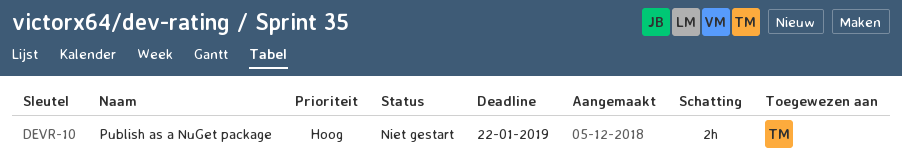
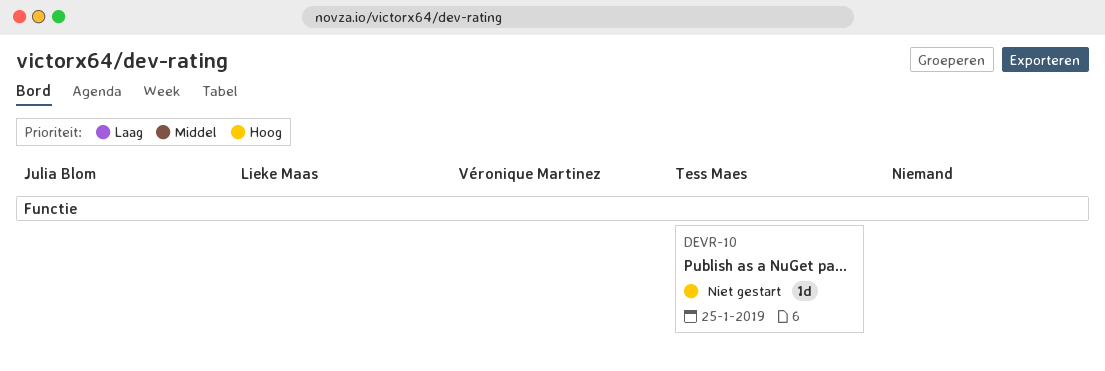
DEVR-10, estimate: 2h -> 1d
DEVR-10, due: Jan 22 -> Jan 25

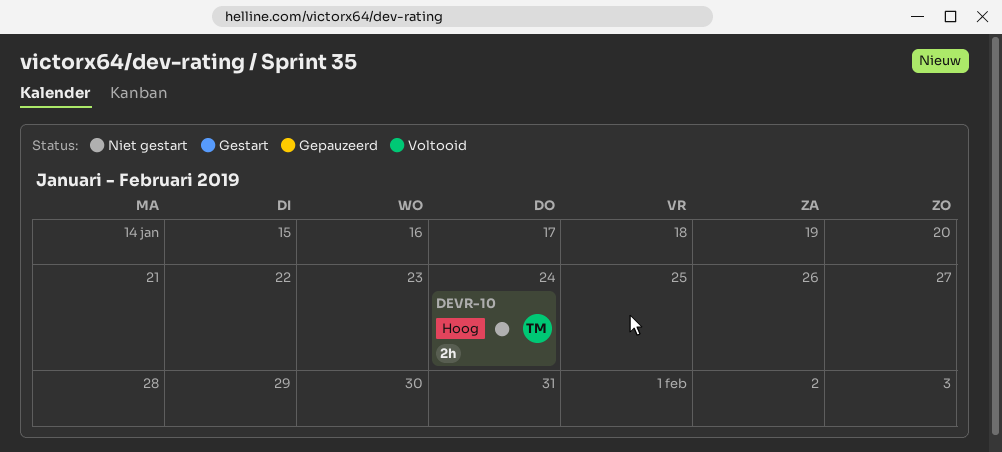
DEVR-10, estimate: 1d -> 2h
DEVR-10, due: Jan 25 -> Jan 24

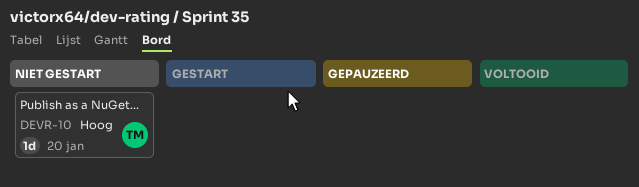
DEVR-10, estimate: 2h -> 1d
DEVR-10, due: Jan 24 -> Jan 20

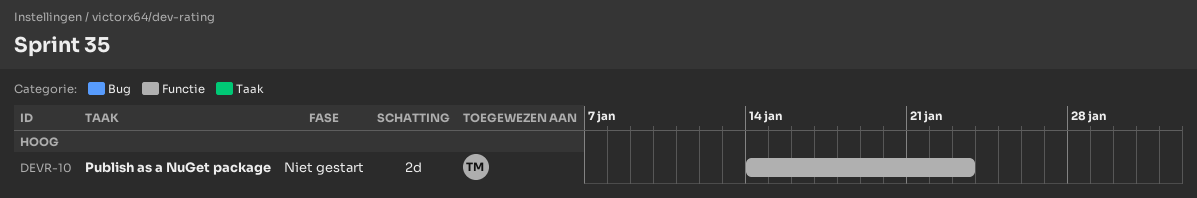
DEVR-10, estimate: 1d -> 2d
DEVR-10, due: Jan 20 -> Jan 23

